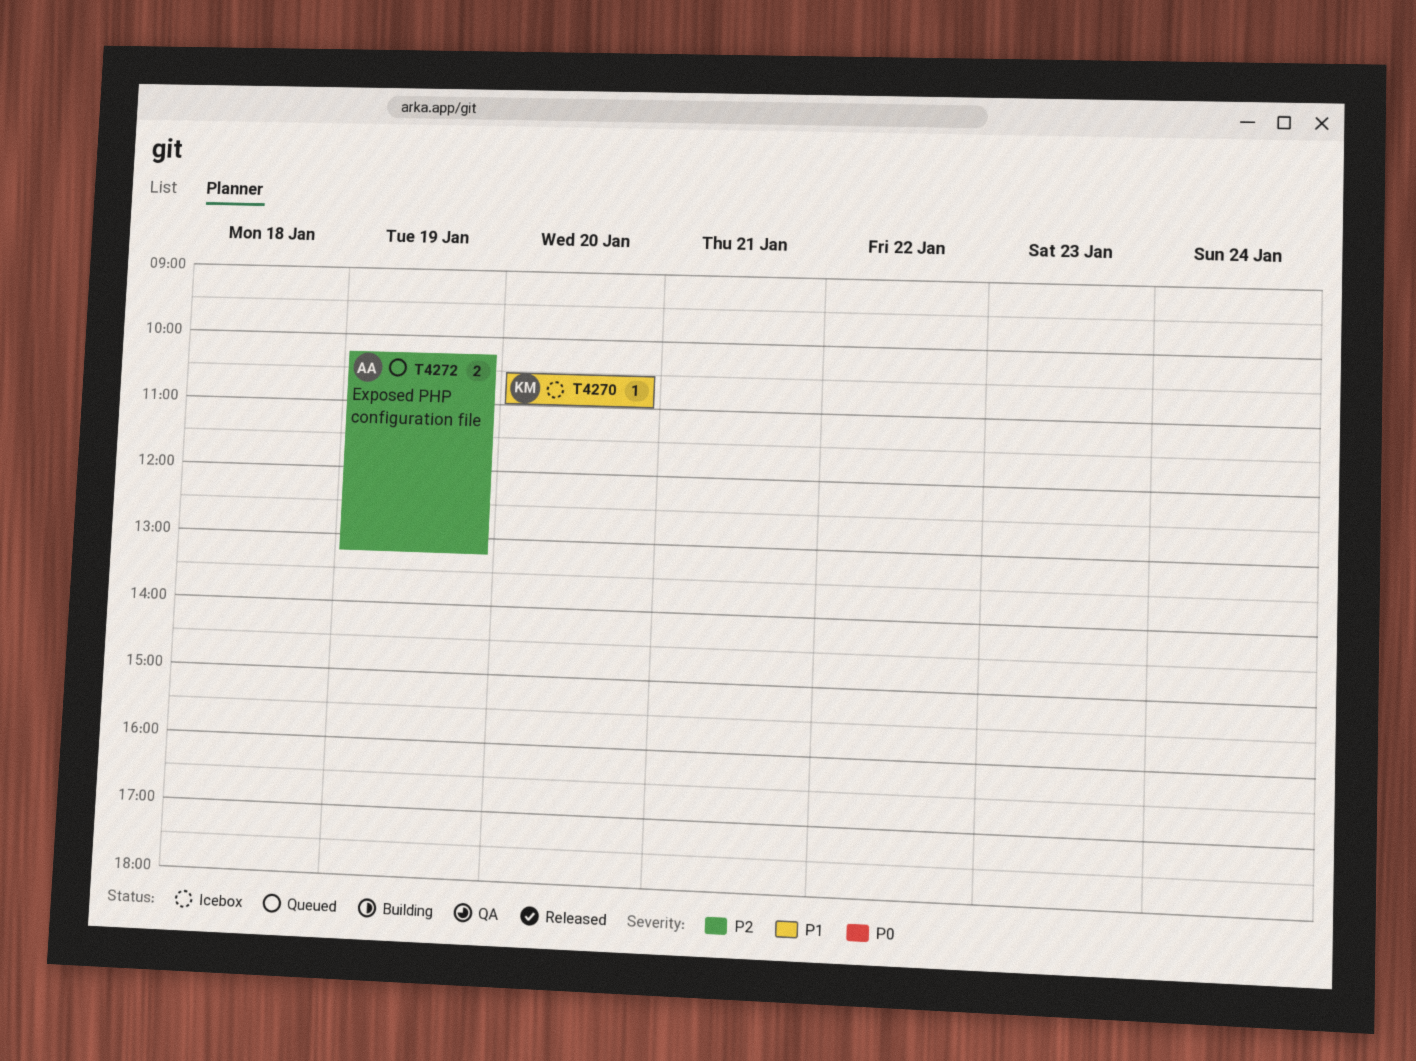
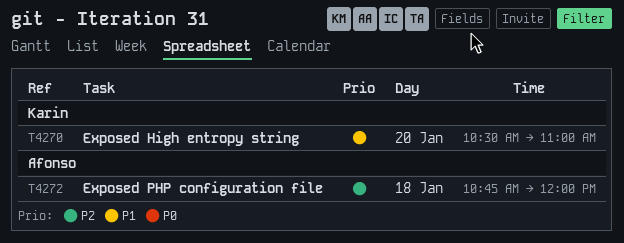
T4272, day: Jan 19 -> Jan 18
T4272, begins: 10:15 -> 10:45
T4272, ends: 13:15 -> 12:00

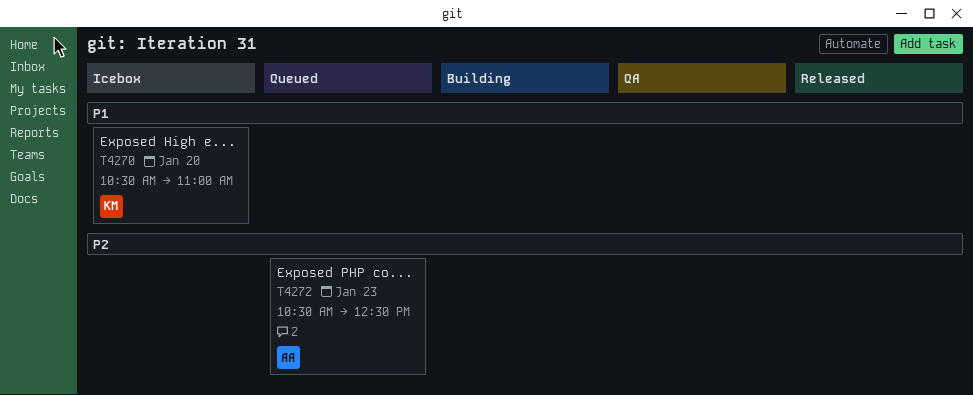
T4272, day: Jan 18 -> Jan 23
T4272, begins: 10:45 -> 10:30
T4272, ends: 12:00 -> 12:30

